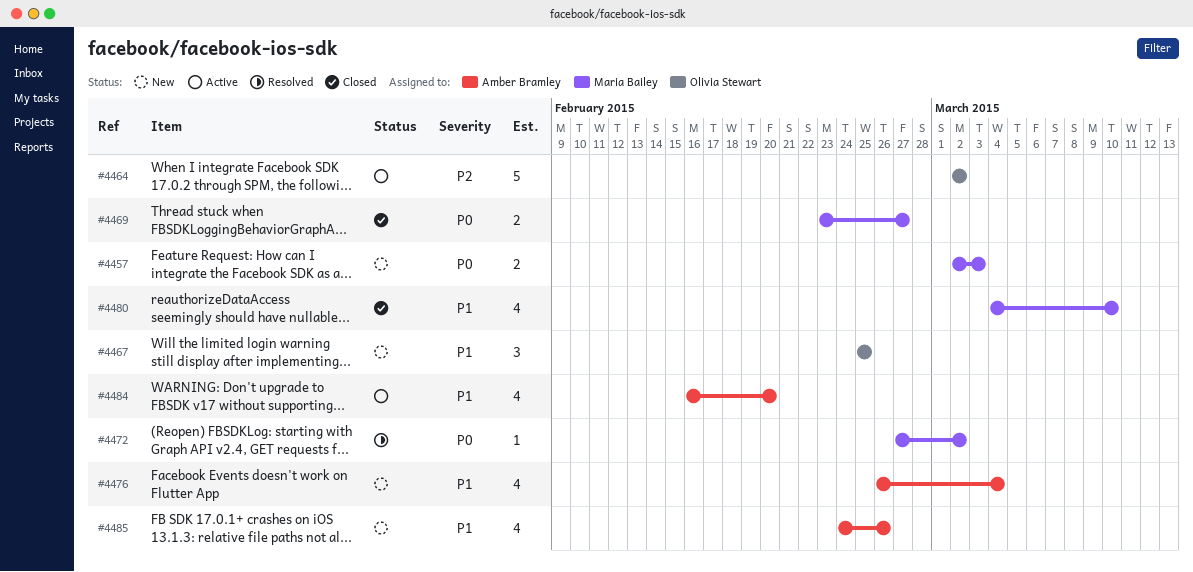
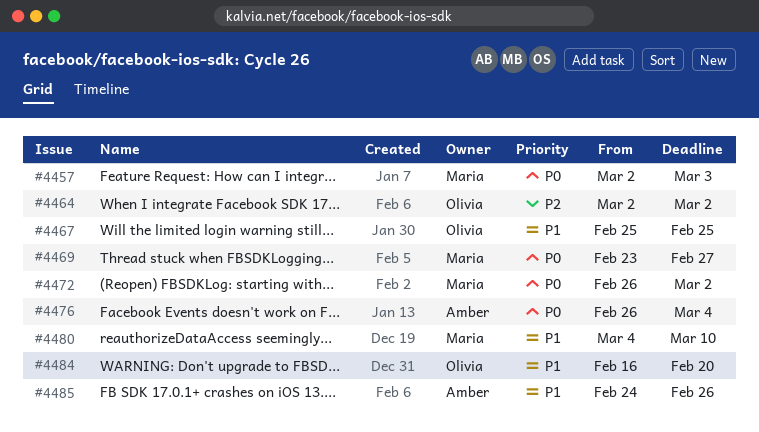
#4472, start: Feb 27 -> Feb 26
#4476, priority: P1 -> P0
#4484, owner: Amber Bramley -> Olivia Stewart

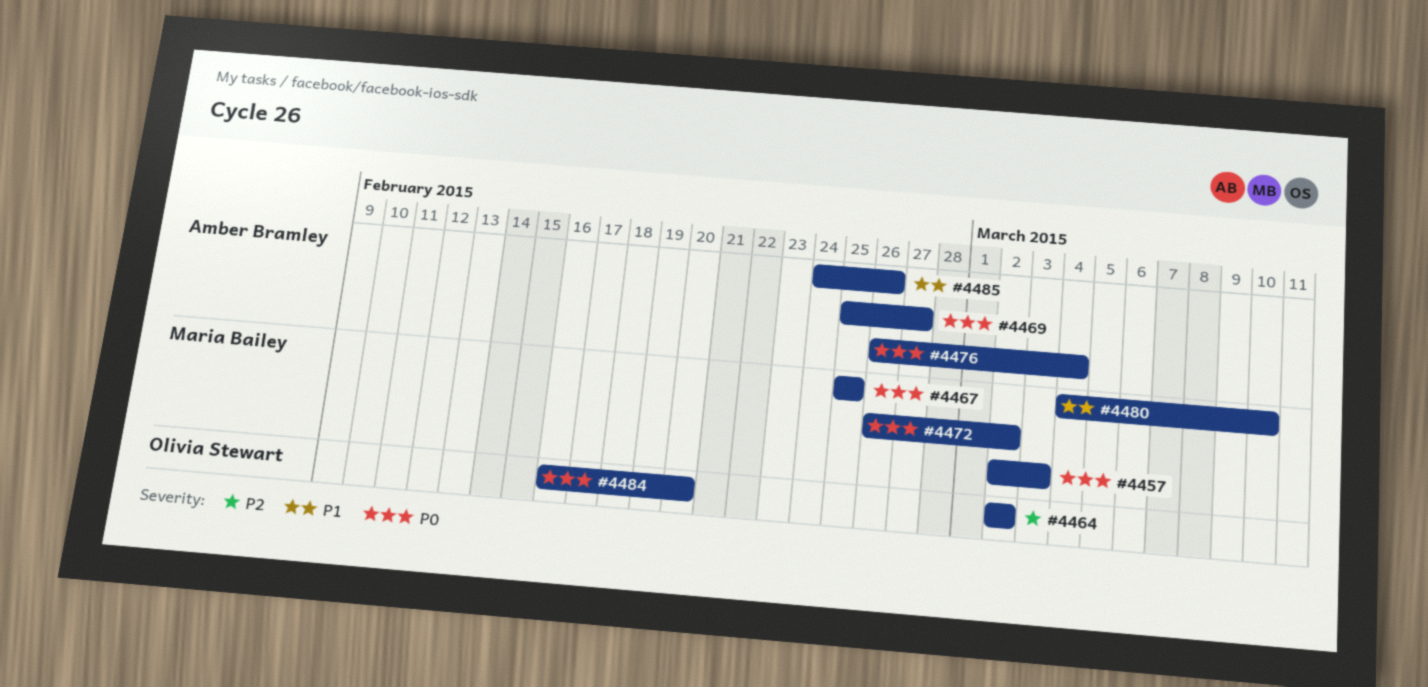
#4467, owner: Olivia Stewart -> Maria Bailey
#4467, priority: P1 -> P0
#4469, owner: Maria Bailey -> Amber Bramley
#4469, start: Feb 23 -> Feb 25
#4484, priority: P1 -> P0

